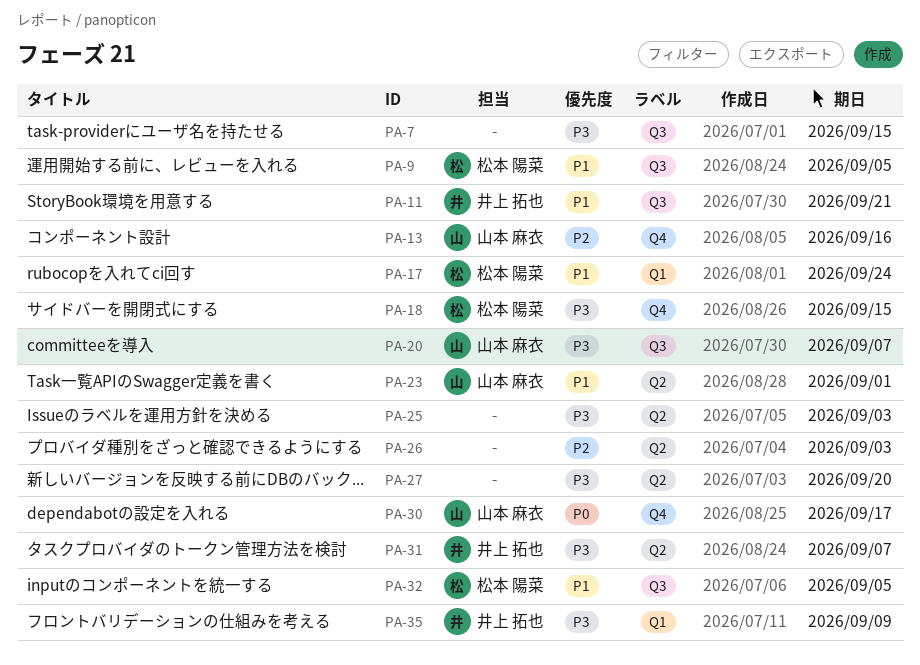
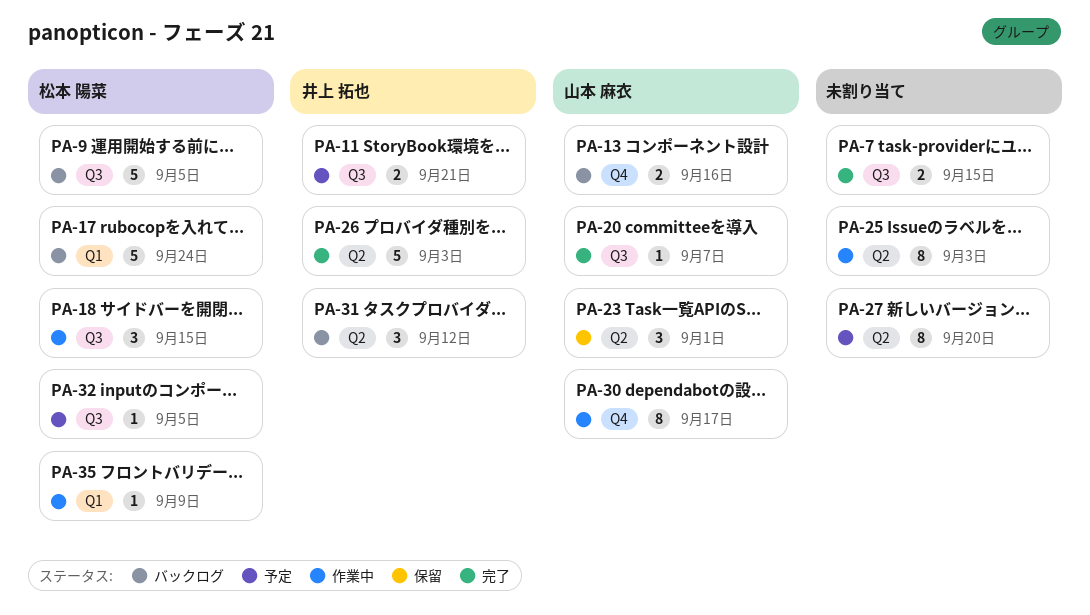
PA-18, label: Q4 -> Q3
PA-26, owner: none -> 井上 拓也
PA-31, due: Sep 7 -> Sep 12
PA-35, owner: 井上 拓也 -> 松本 陽菜

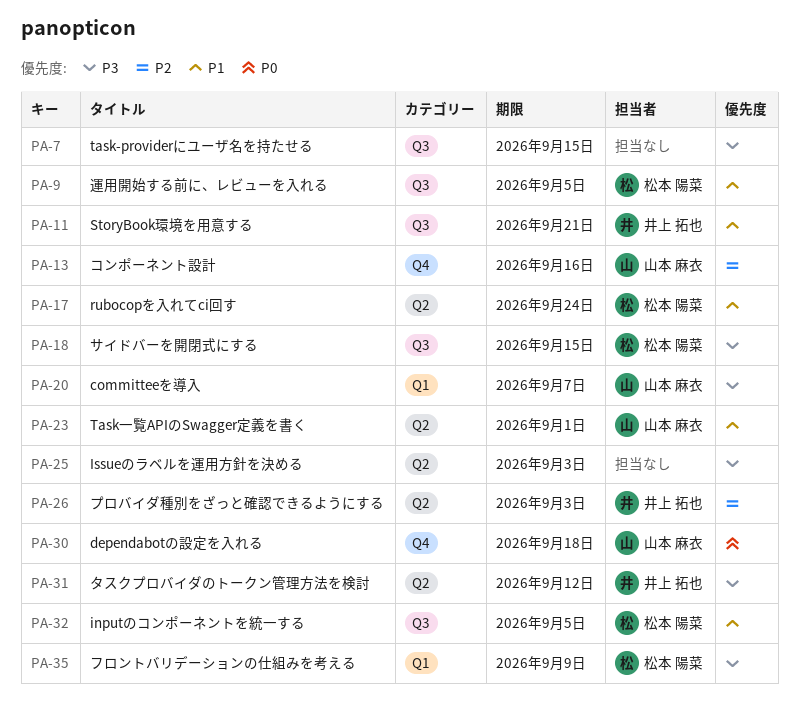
PA-17, label: Q1 -> Q2
PA-20, label: Q3 -> Q1
PA-27: present -> none
PA-30, due: Sep 17 -> Sep 18

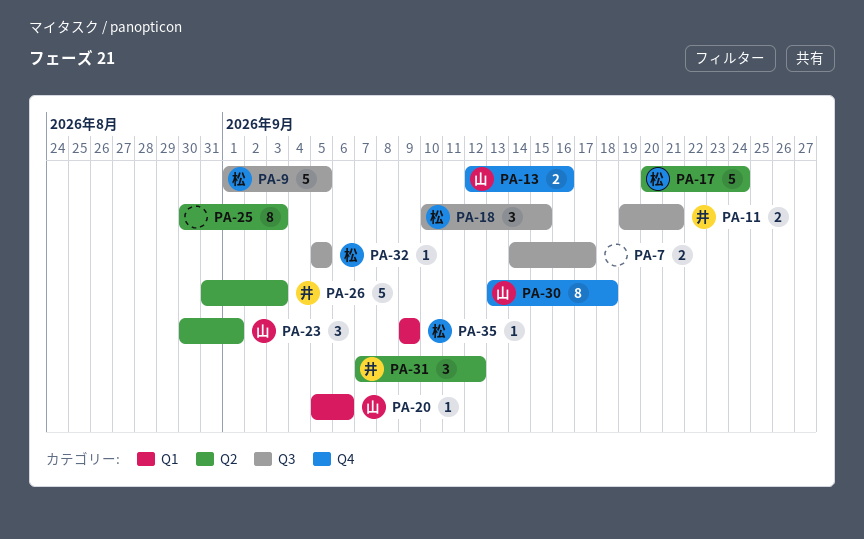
PA-7, due: Sep 15 -> Sep 17
PA-20, due: Sep 7 -> Sep 6

